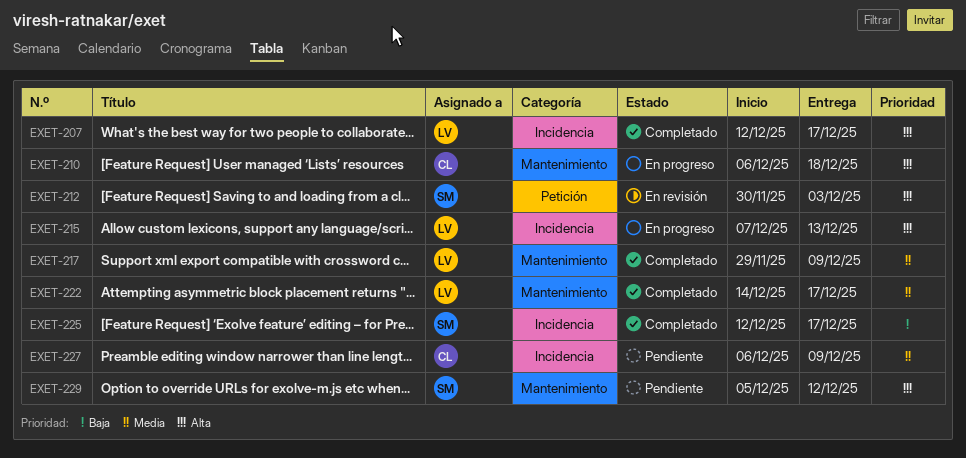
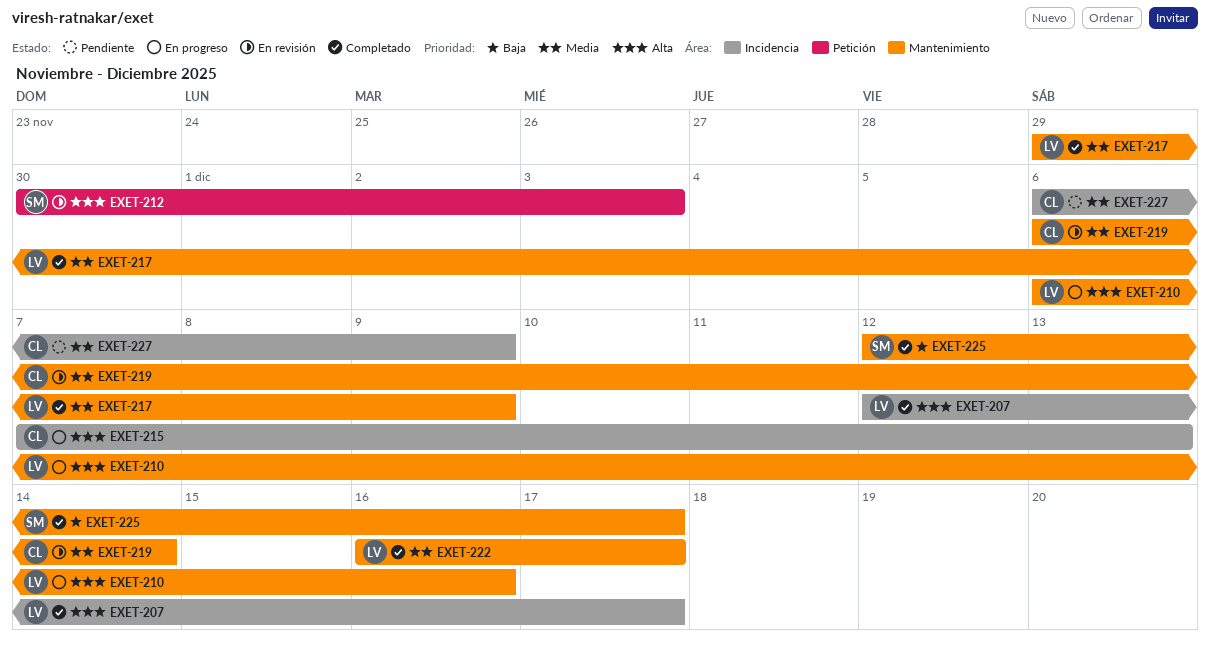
EXET-210, owner: CL -> LV
EXET-210, due: Dec 18 -> Dec 16
EXET-215, owner: LV -> CL
EXET-219: none -> present
EXET-222, start: Dec 14 -> Dec 16
EXET-225, label: Incidencia -> Mantenimiento
EXET-229: present -> none

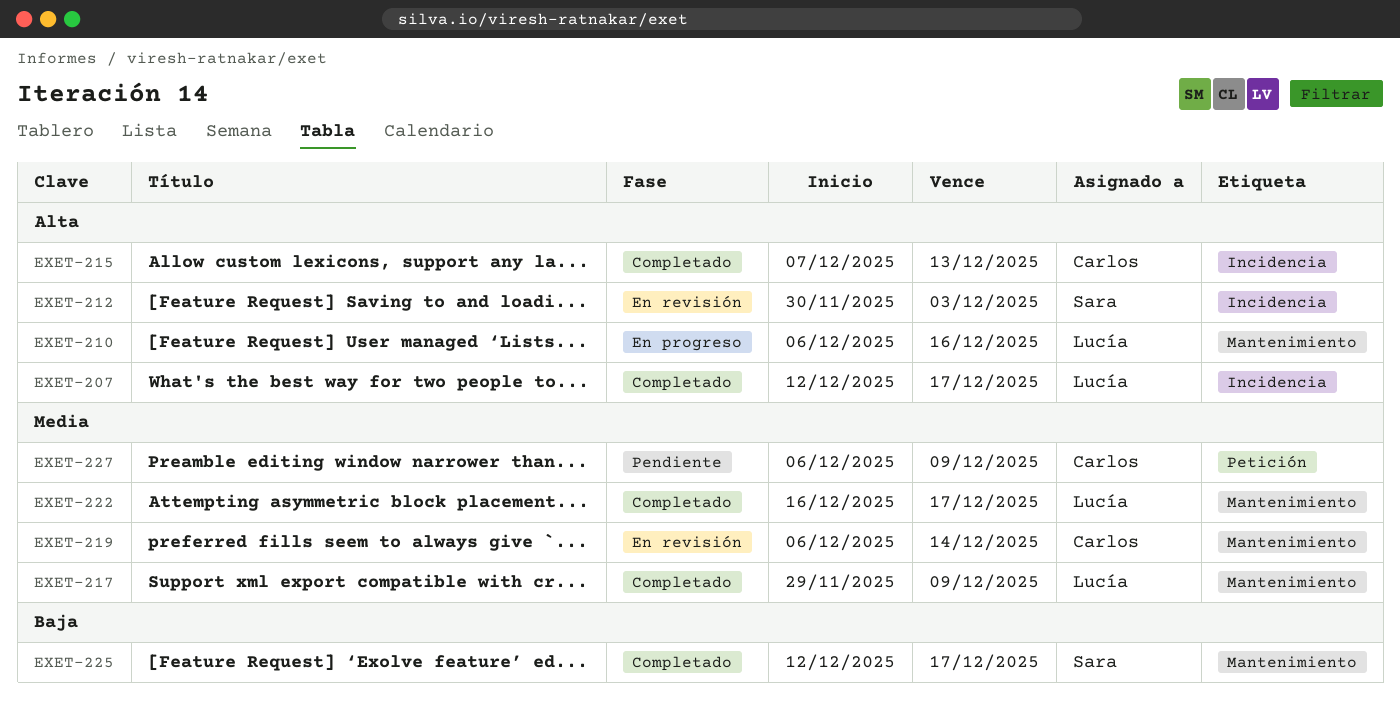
EXET-212, label: Petición -> Incidencia
EXET-215, status: En progreso -> Completado
EXET-227, label: Incidencia -> Petición

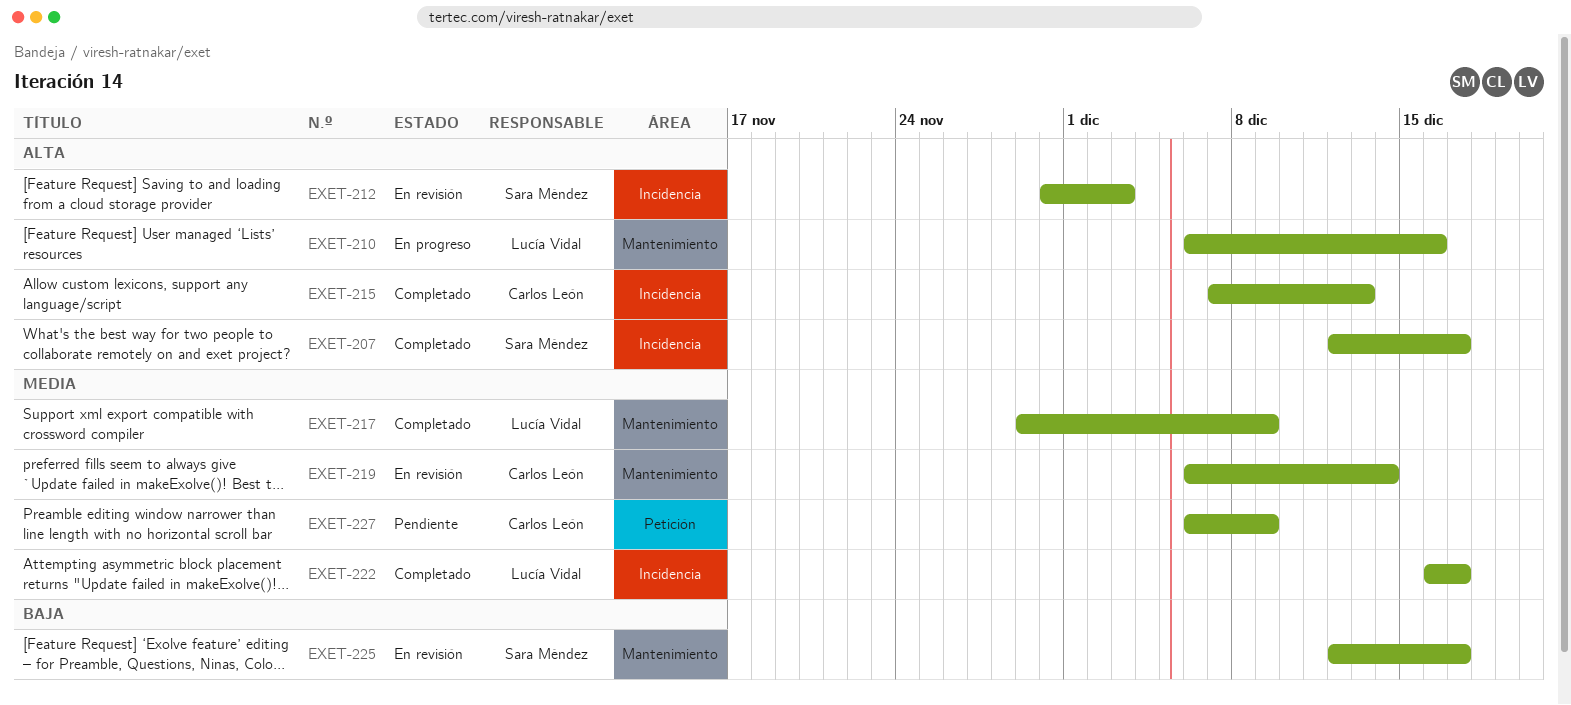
EXET-207, owner: Lucía Vidal -> Sara Méndez
EXET-222, label: Mantenimiento -> Incidencia
EXET-225, status: Completado -> En revisión

